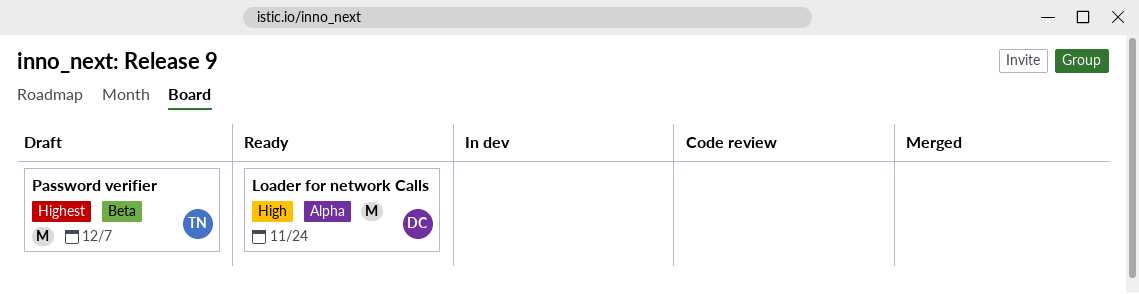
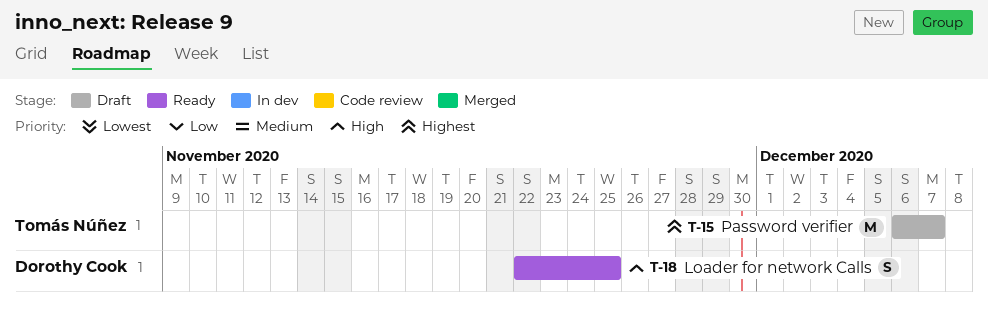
Loader for network Calls, estimate: M -> S
Loader for network Calls, due: Nov 24 -> Nov 25

